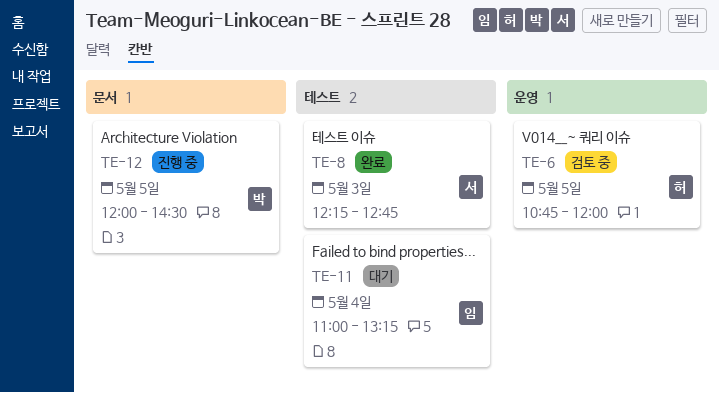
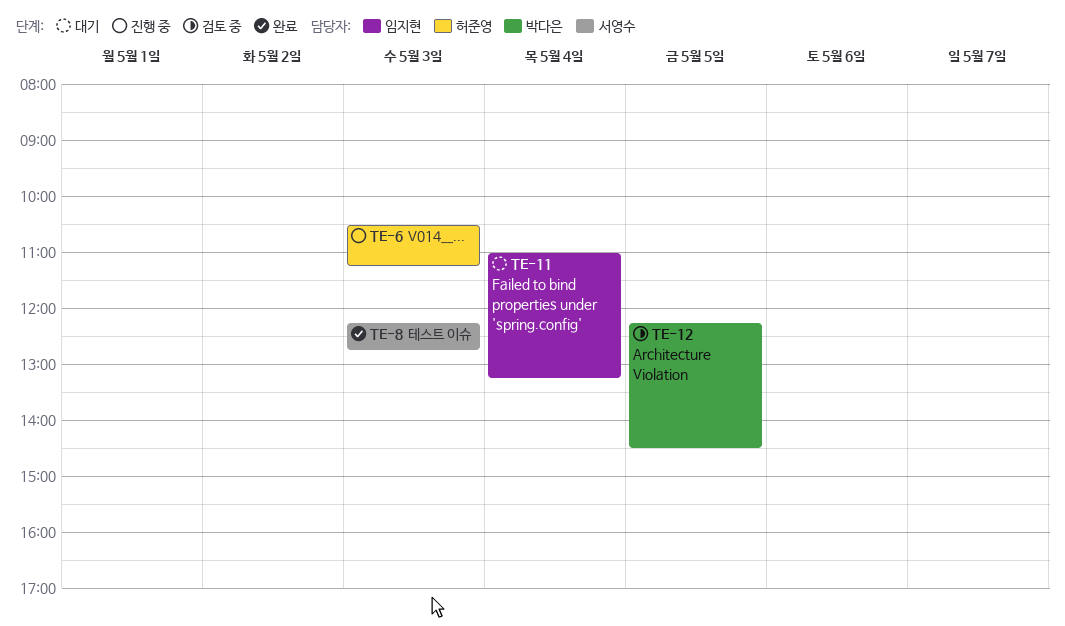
TE-6, status: 검토 중 -> 진행 중
TE-6, day: May 5 -> May 3
TE-6, begins: 10:45 -> 10:30
TE-6, ends: 12:00 -> 11:15
TE-12, status: 진행 중 -> 검토 중
TE-12, begins: 12:00 -> 12:15

